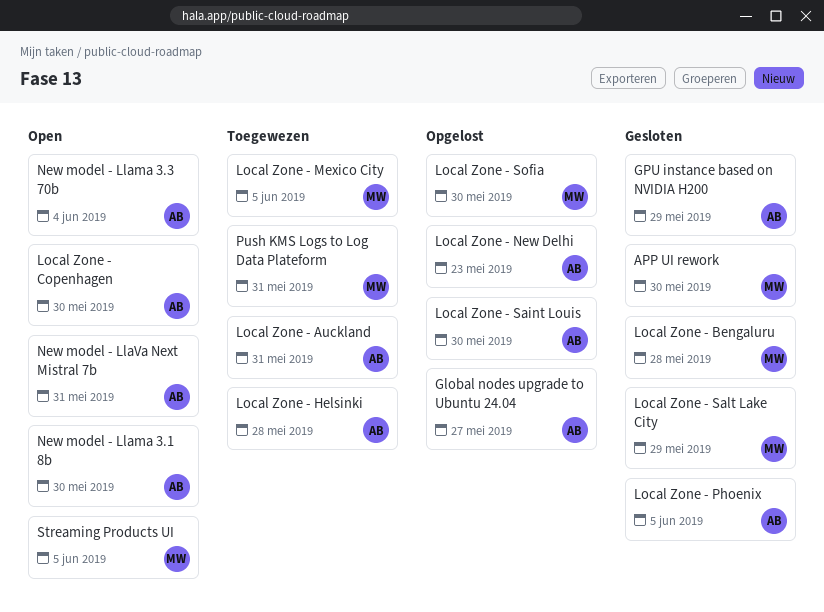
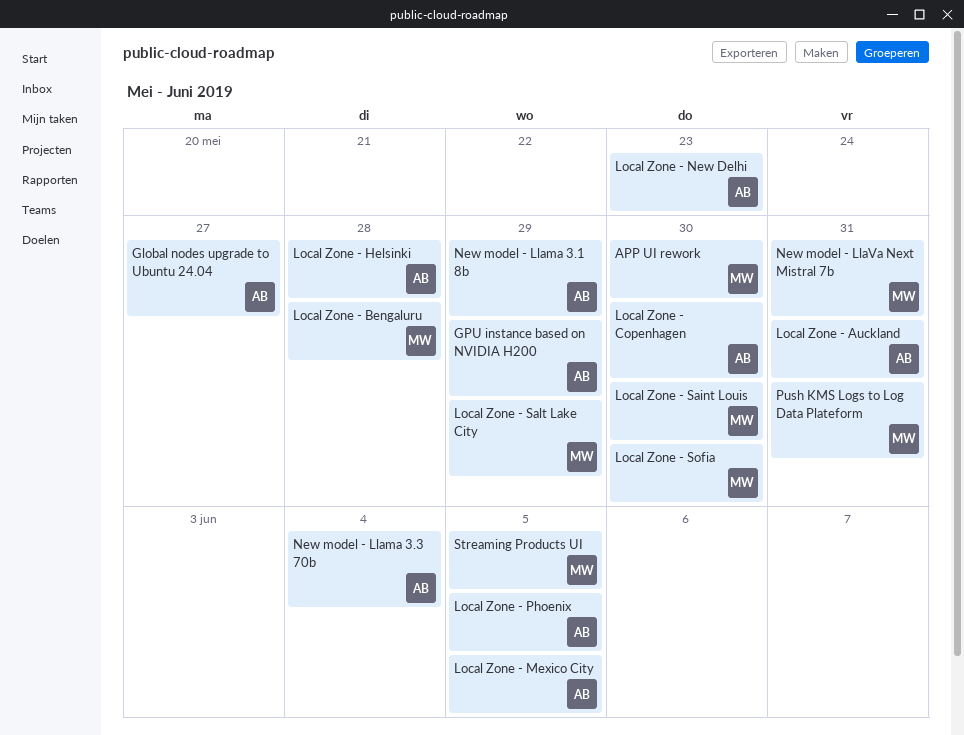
Local Zone - Mexico City, owner: MW -> AB
Local Zone - Saint Louis, owner: AB -> MW
New model - Llama 3.1 8b, due: May 30 -> May 29
New model - LlaVa Next Mistral 7b, owner: AB -> MW

